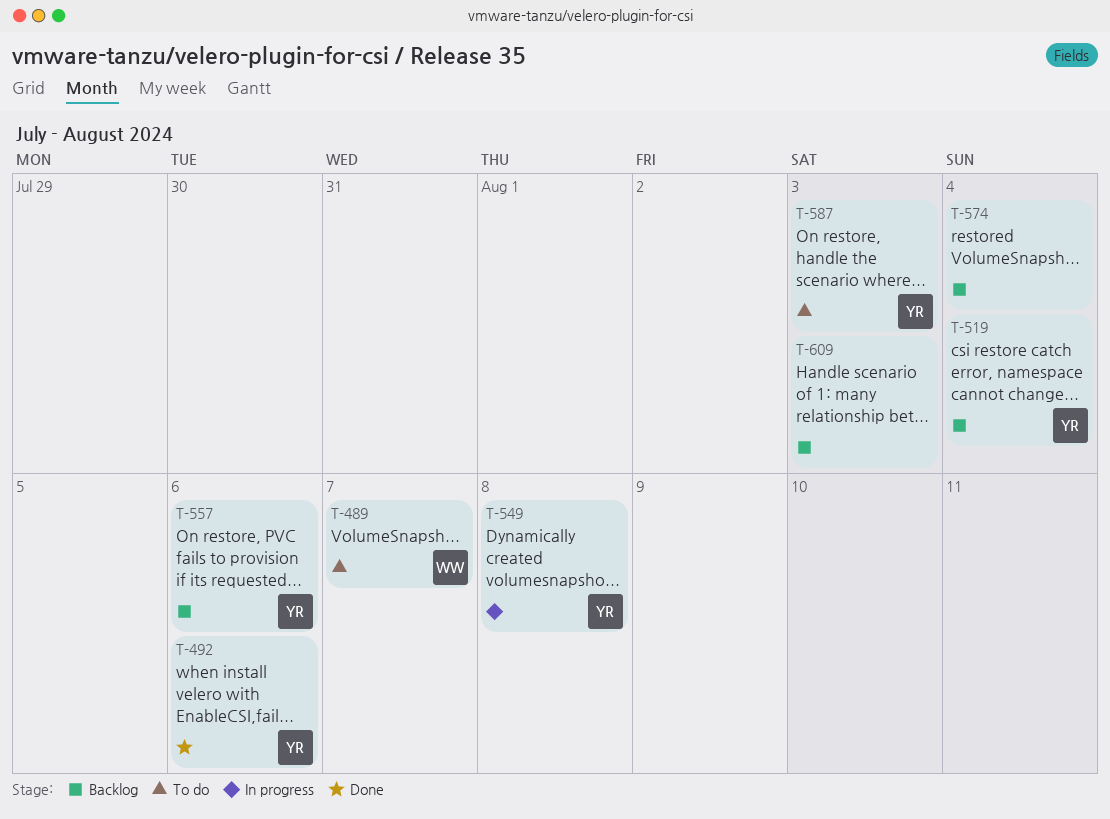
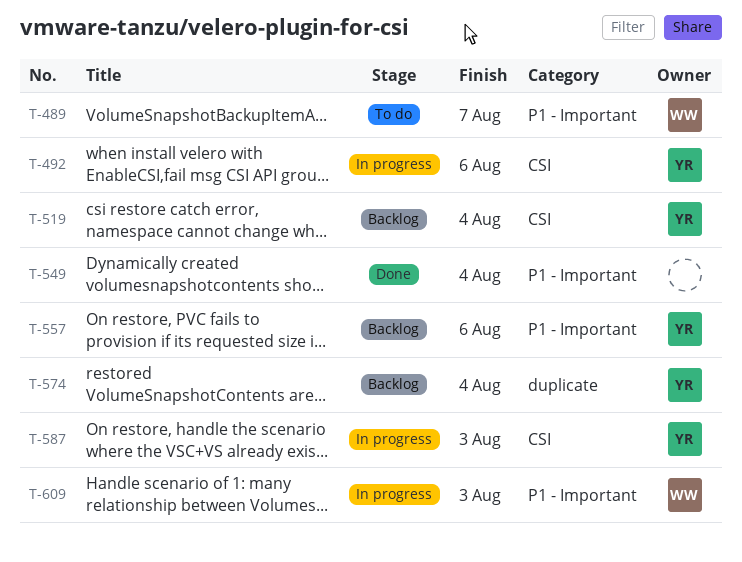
T-492, status: Done -> In progress
T-549, status: In progress -> Done
T-549, owner: YR -> none
T-549, due: Aug 8 -> Aug 4
T-574, owner: none -> YR
T-587, status: To do -> In progress
T-609, status: Backlog -> In progress
T-609, owner: none -> WW

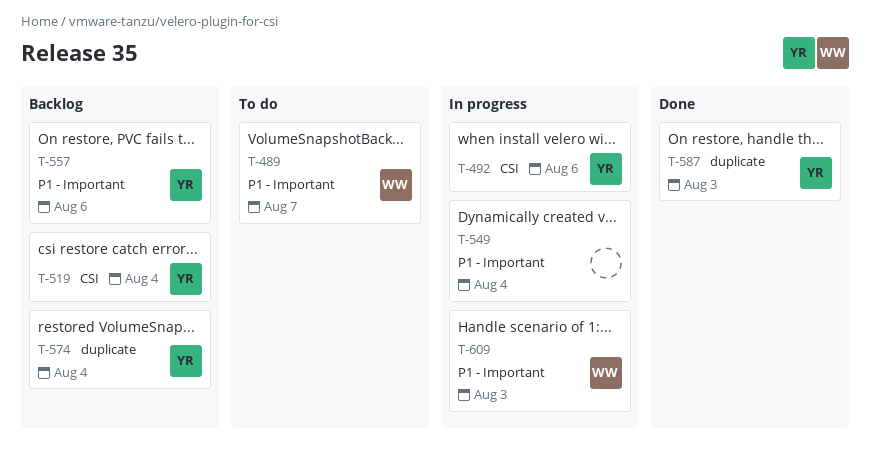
T-549, status: Done -> In progress
T-587, status: In progress -> Done
T-587, label: CSI -> duplicate

